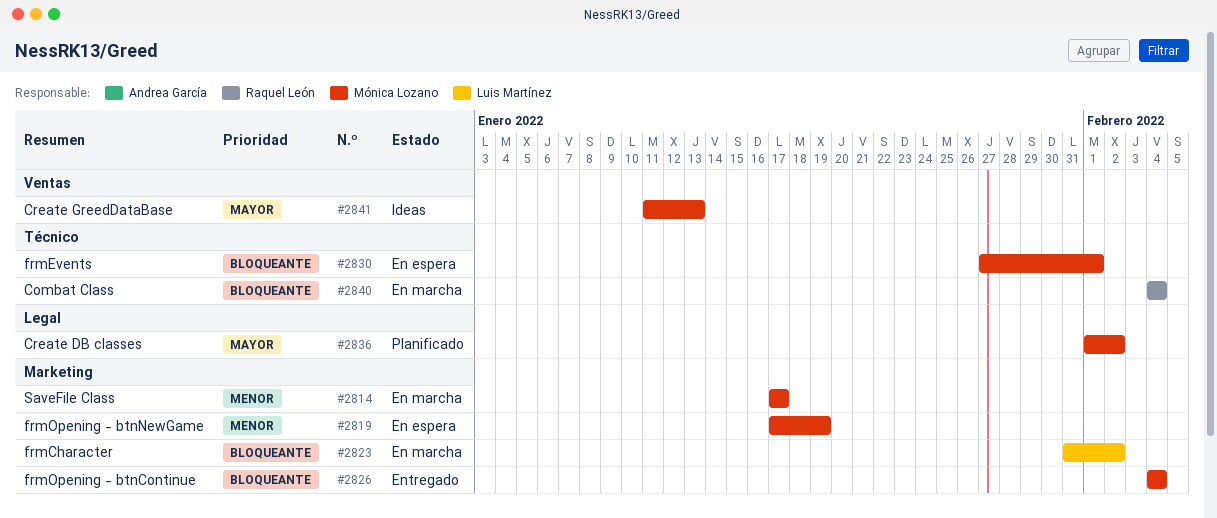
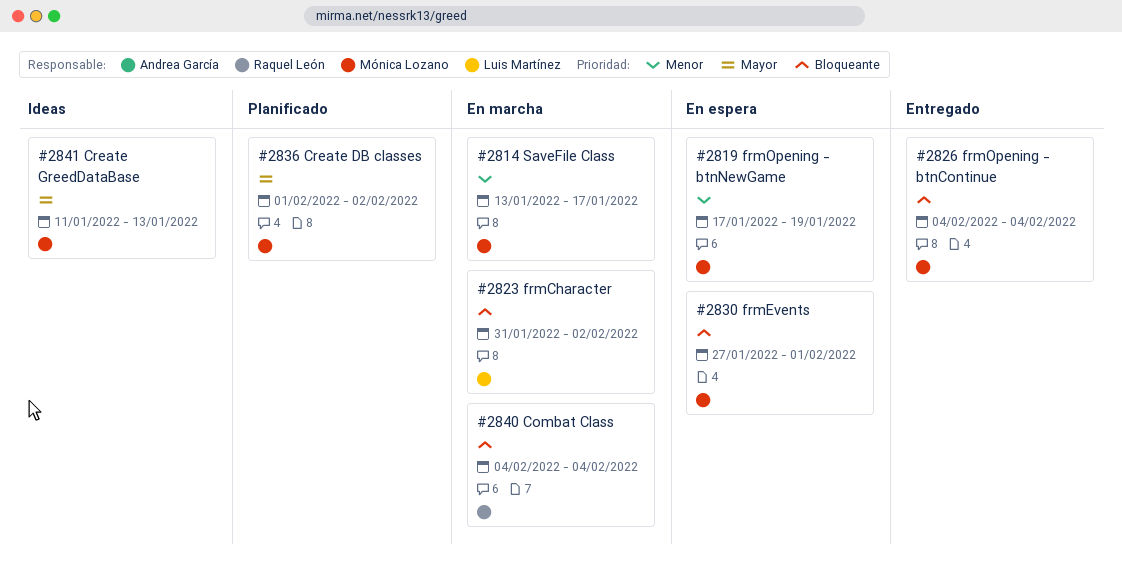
#2814, start: Jan 17 -> Jan 13

